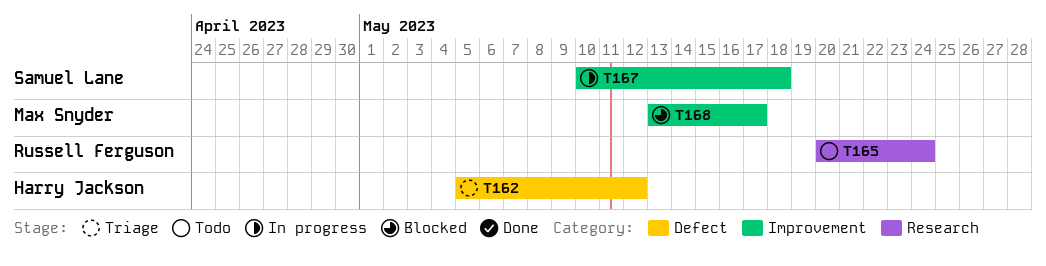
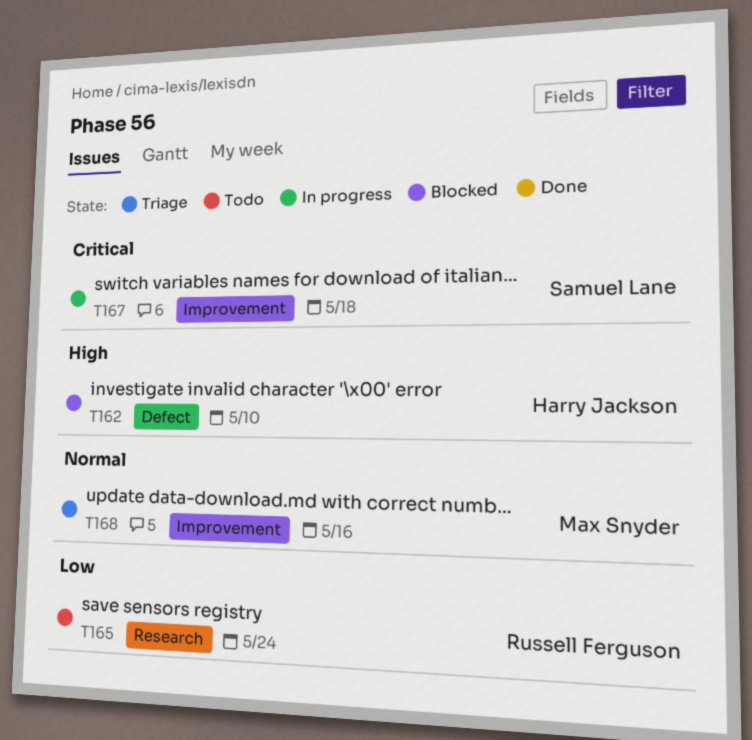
T162, status: Triage -> Blocked
T162, due: May 12 -> May 10
T168, status: Blocked -> Triage
T168, due: May 17 -> May 16

